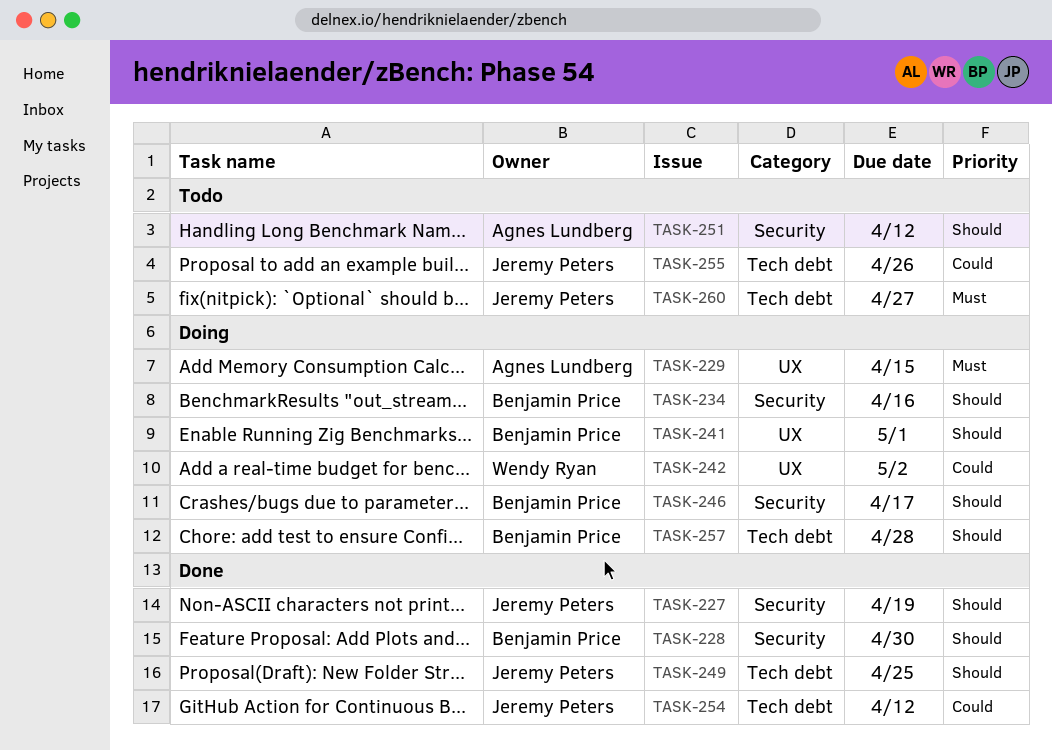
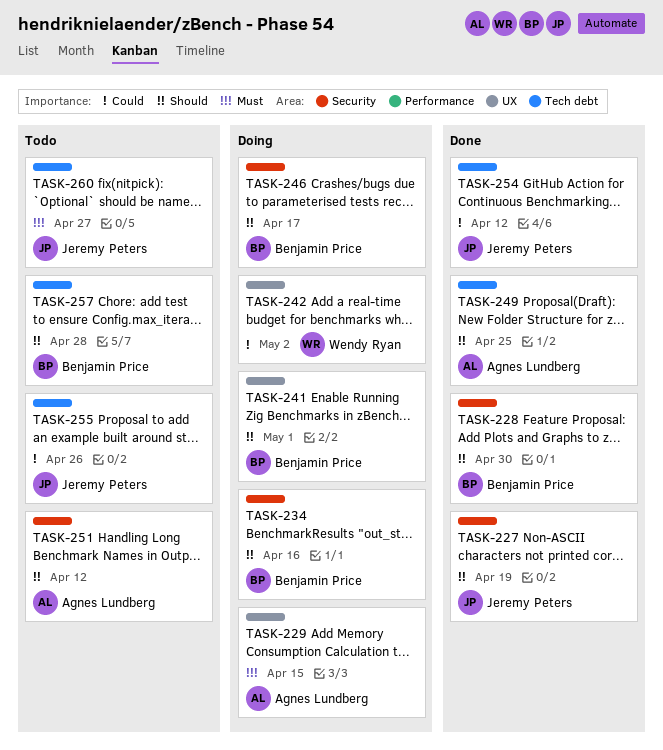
TASK-249, owner: Jeremy Peters -> Agnes Lundberg
TASK-257, status: Doing -> Todo

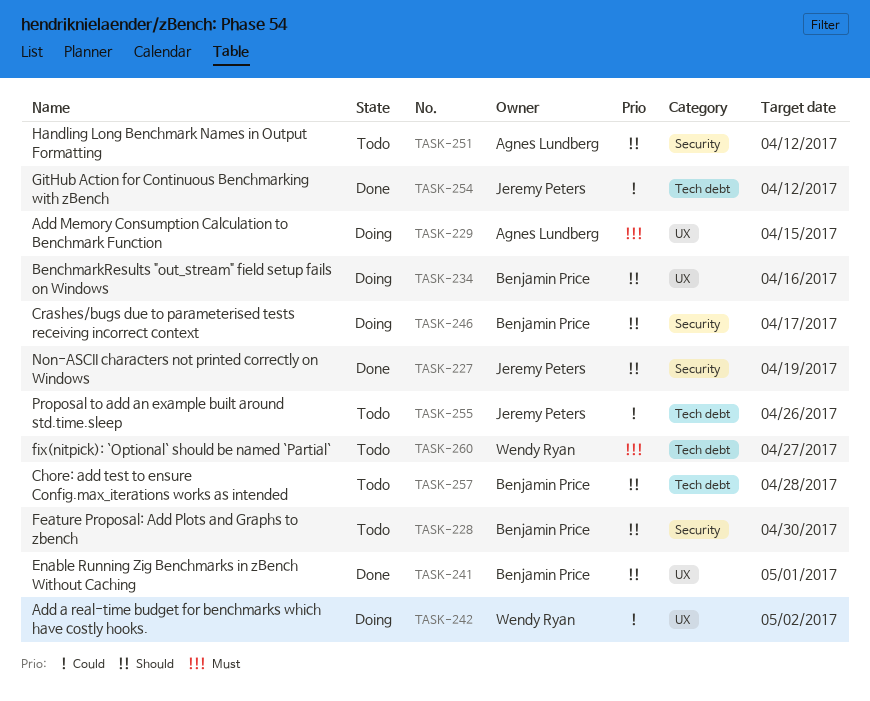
TASK-228, status: Done -> Todo
TASK-234, label: Security -> UX
TASK-241, status: Doing -> Done
TASK-249: present -> none
TASK-260, owner: Jeremy Peters -> Wendy Ryan

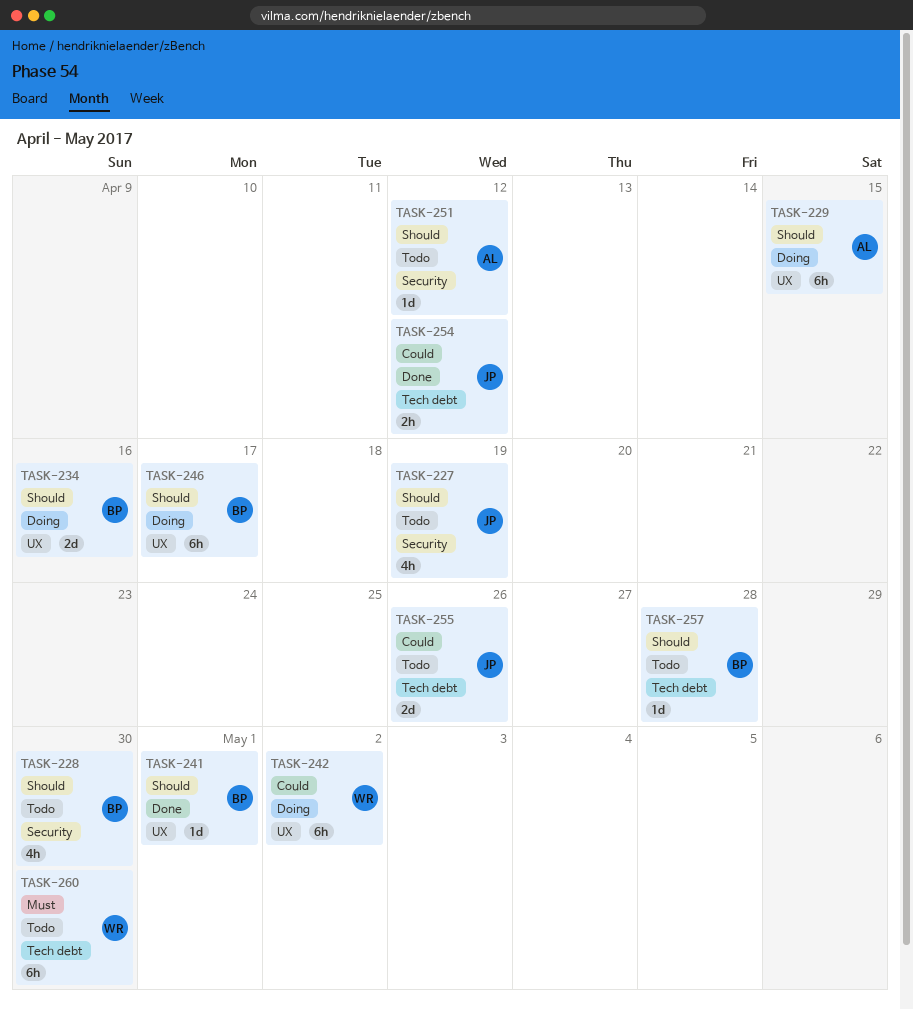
TASK-227, status: Done -> Todo
TASK-229, priority: Must -> Should
TASK-246, label: Security -> UX
TASK-260, due: Apr 27 -> Apr 30

